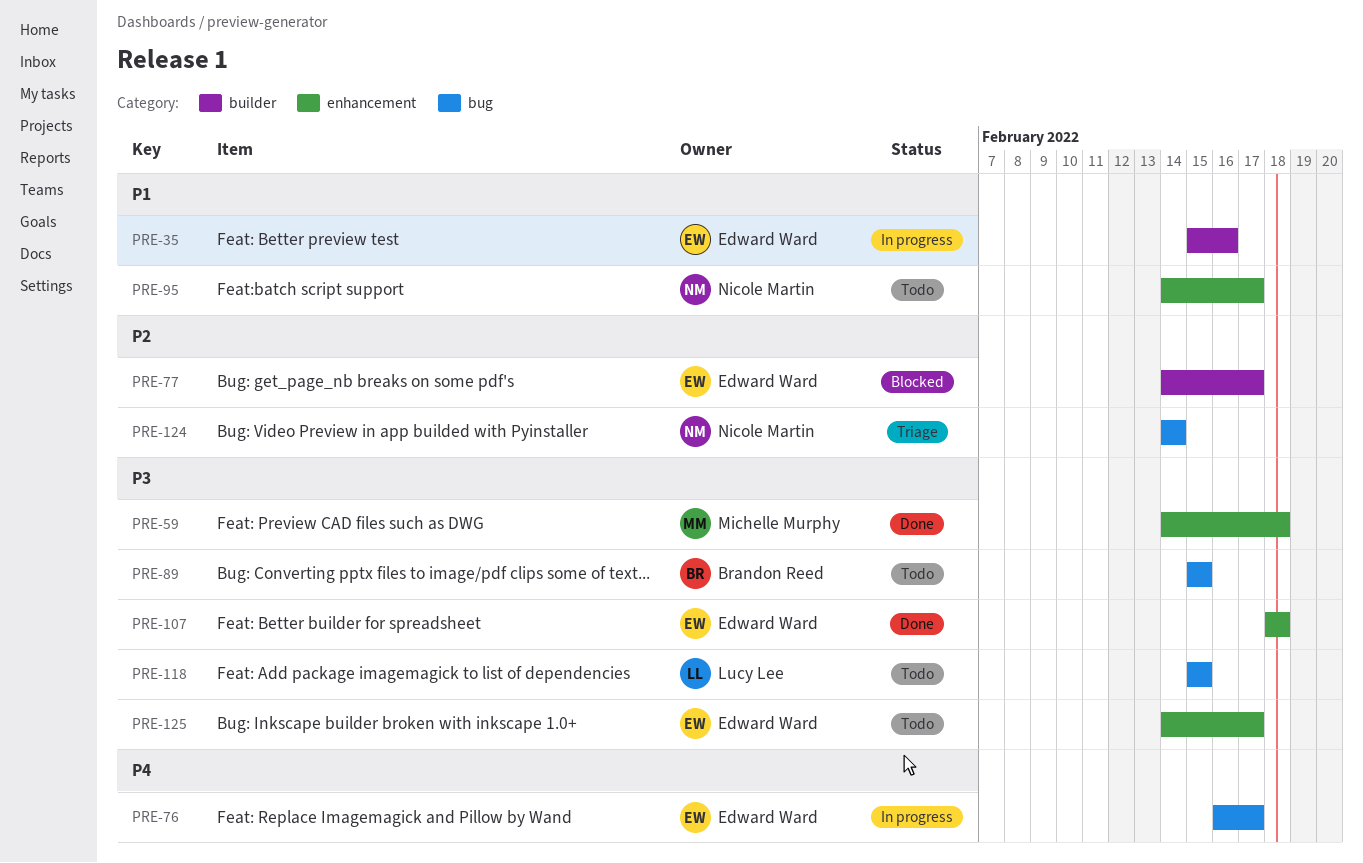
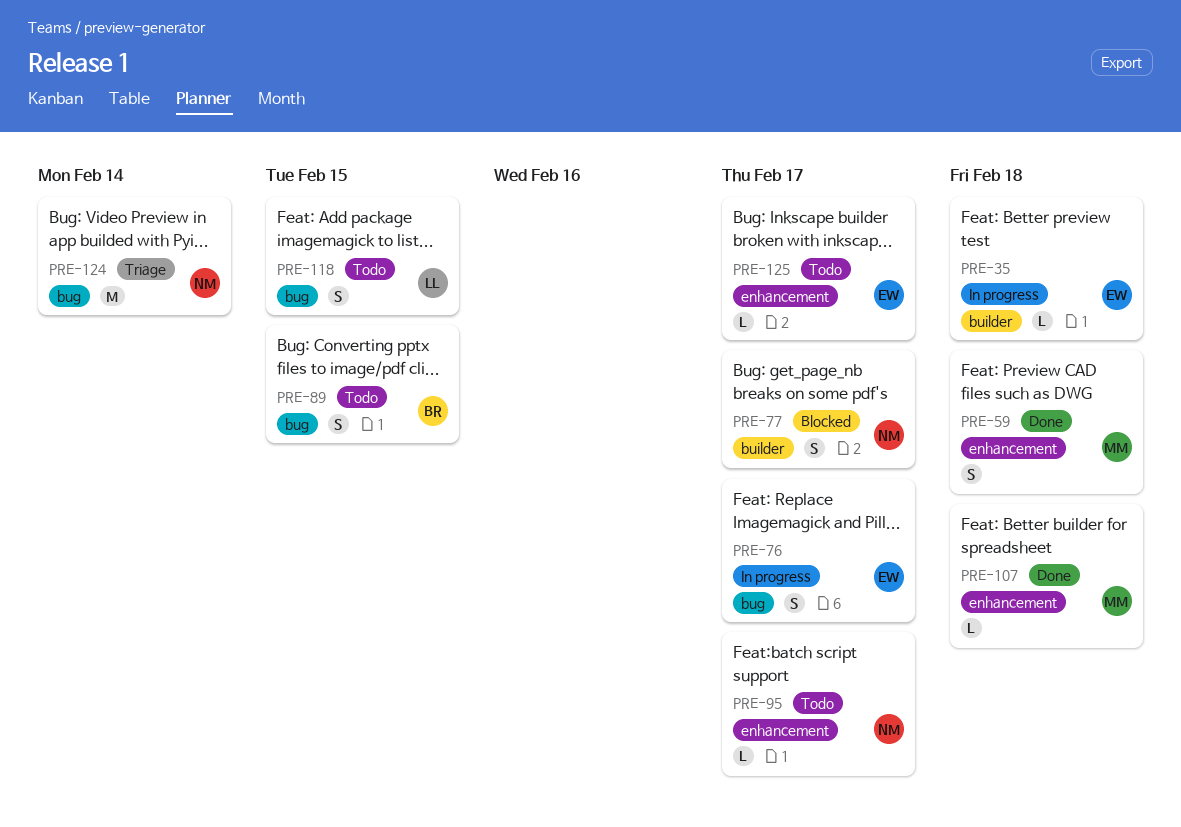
PRE-35, due: Feb 16 -> Feb 18
PRE-77, owner: Edward Ward -> Nicole Martin
PRE-107, owner: Edward Ward -> Michelle Murphy

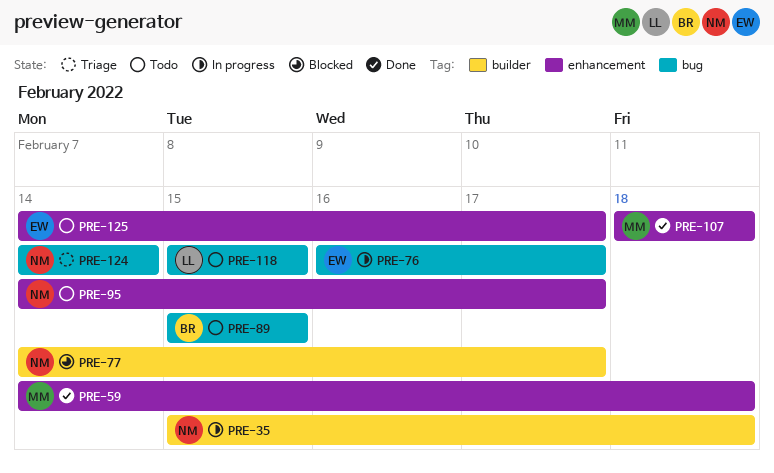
PRE-35, owner: EW -> NM

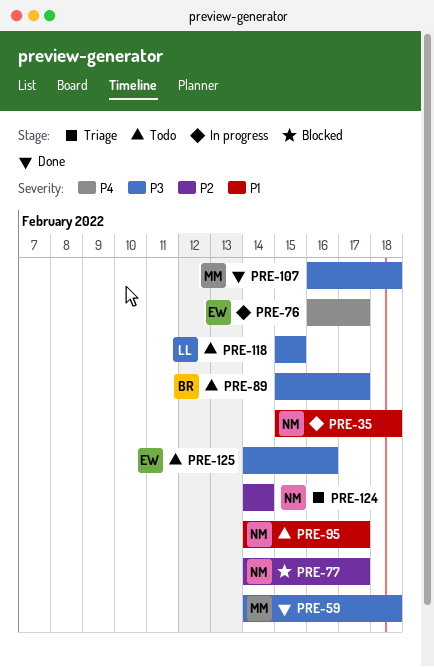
PRE-89, due: Feb 15 -> Feb 17
PRE-107, start: Feb 18 -> Feb 16
PRE-125, due: Feb 17 -> Feb 16

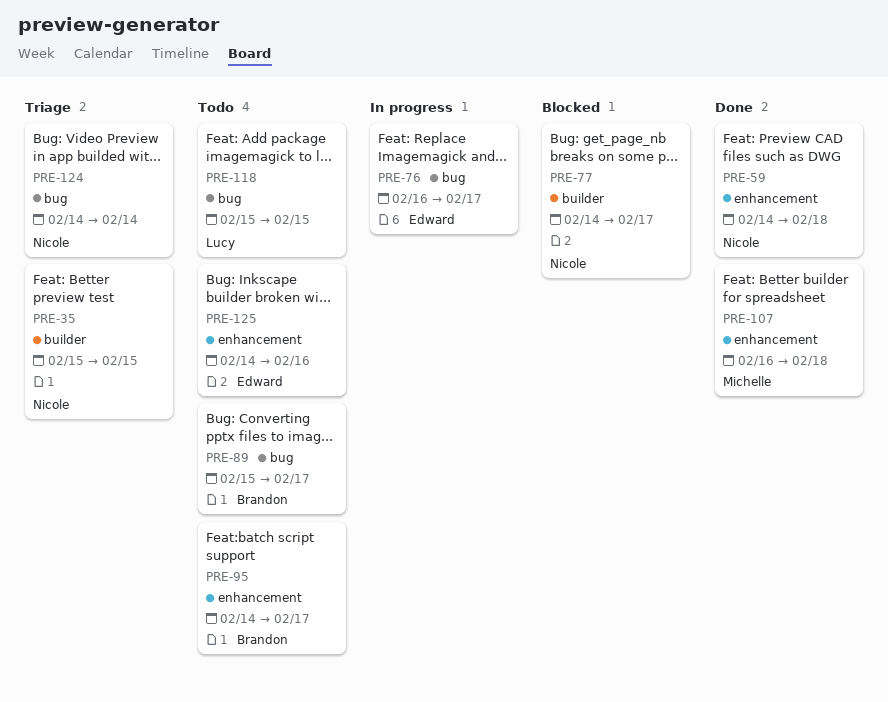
PRE-35, status: In progress -> Triage
PRE-35, due: Feb 18 -> Feb 15
PRE-59, owner: Michelle -> Nicole
PRE-95, owner: Nicole -> Brandon

